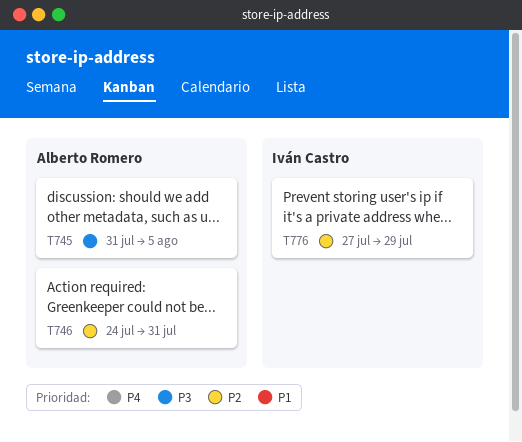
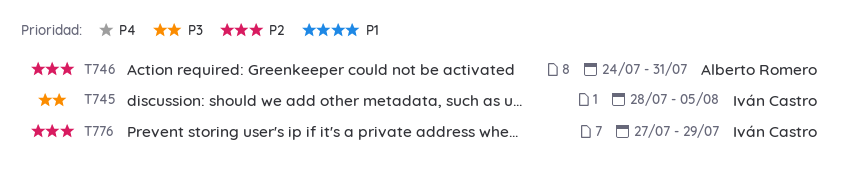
T745, owner: Alberto Romero -> Iván Castro
T745, start: Jul 31 -> Jul 28

